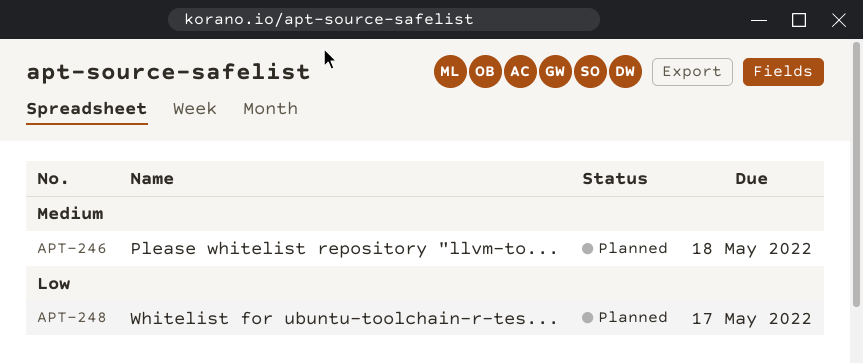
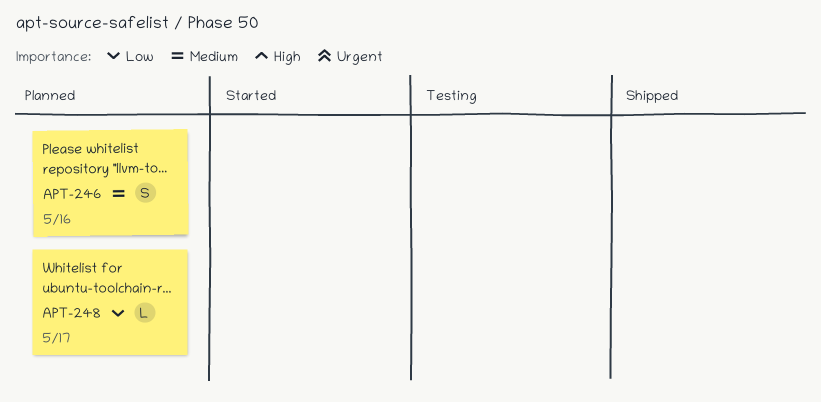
APT-246, due: May 18 -> May 16

